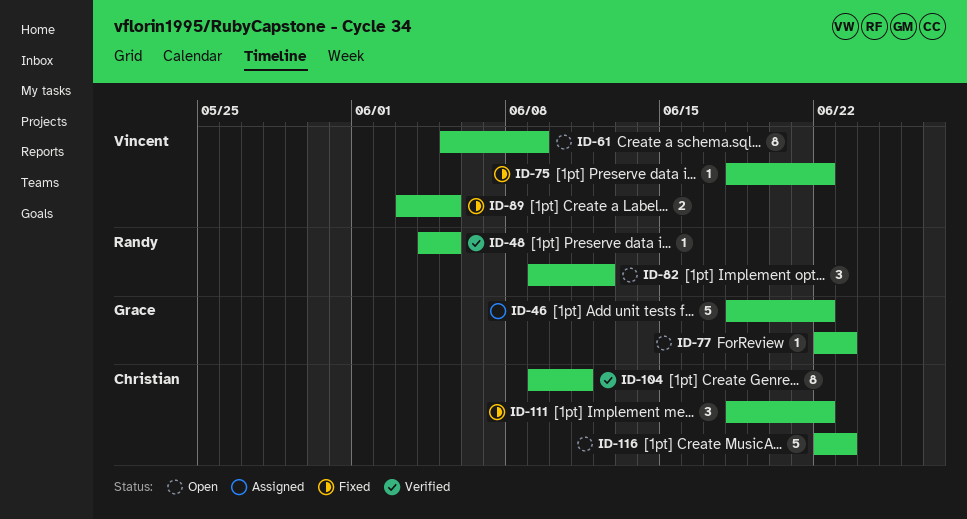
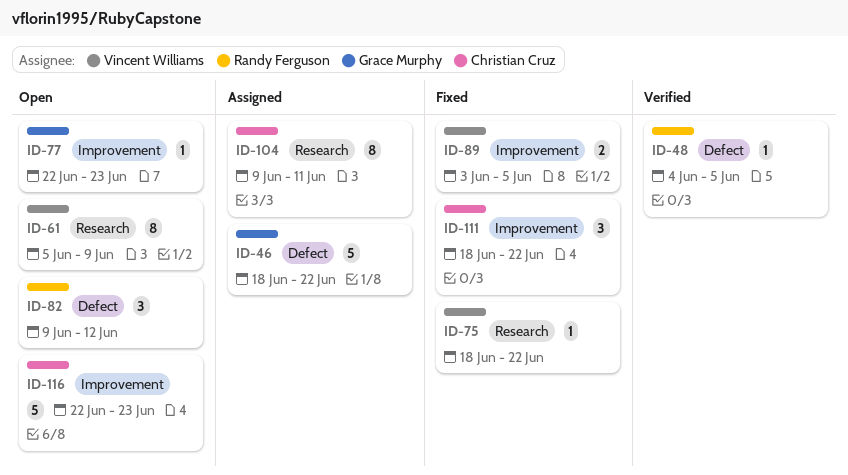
ID-104, status: Verified -> Assigned

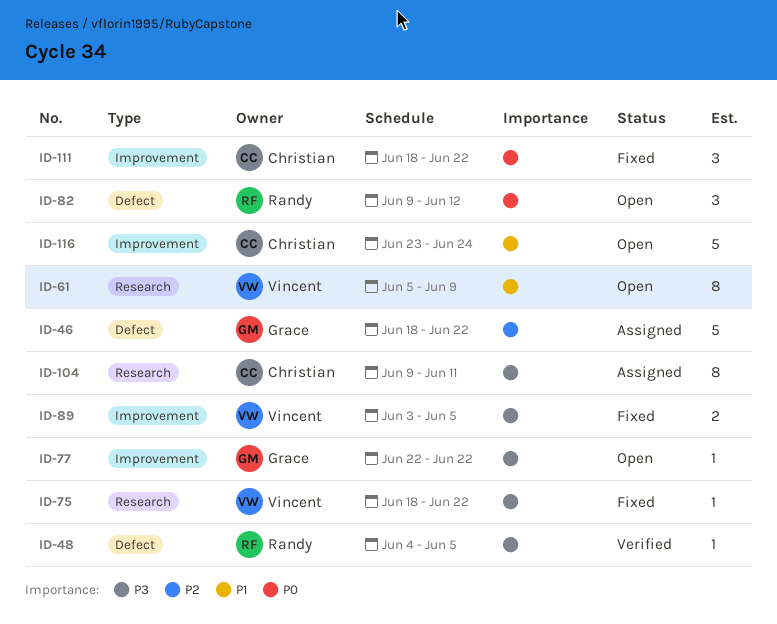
ID-77, due: Jun 23 -> Jun 22
ID-116, start: Jun 22 -> Jun 23
ID-116, due: Jun 23 -> Jun 24

